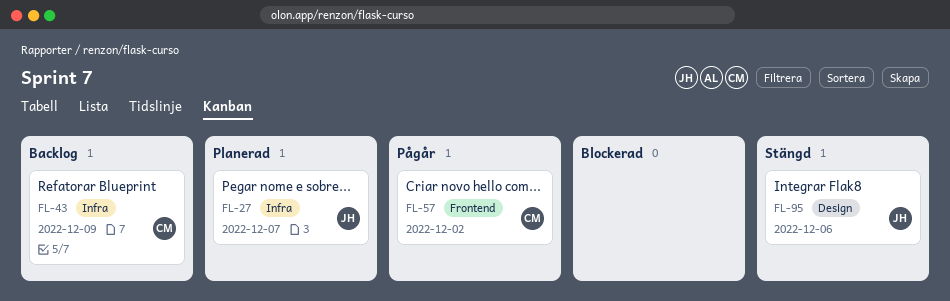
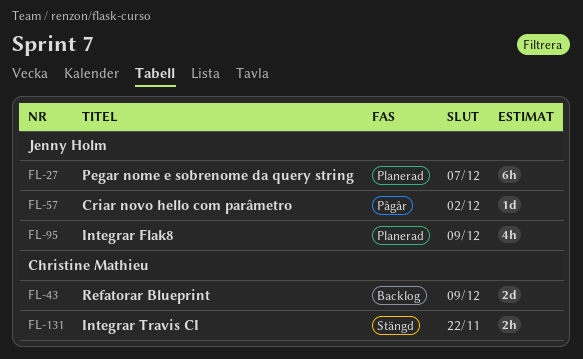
FL-57, owner: Christine Mathieu -> Jenny Holm
FL-95, status: Stängd -> Planerad
FL-95, due: Dec 6 -> Dec 9
FL-131: none -> present

